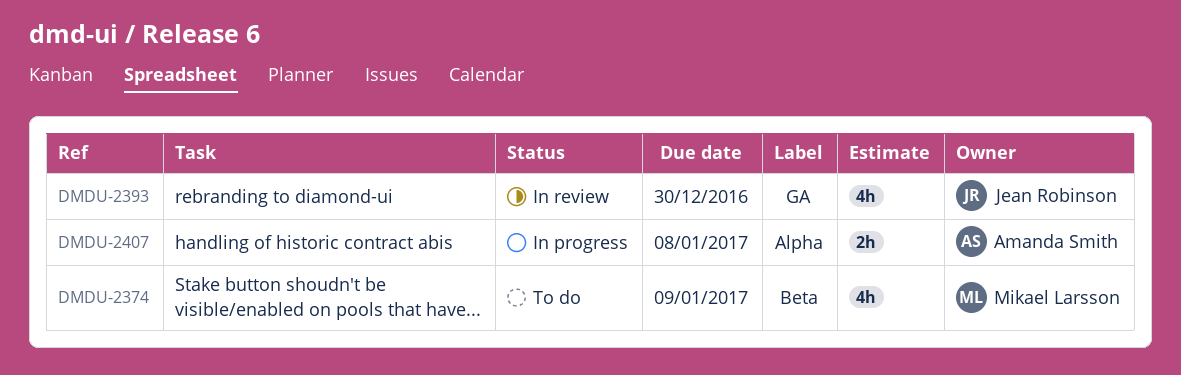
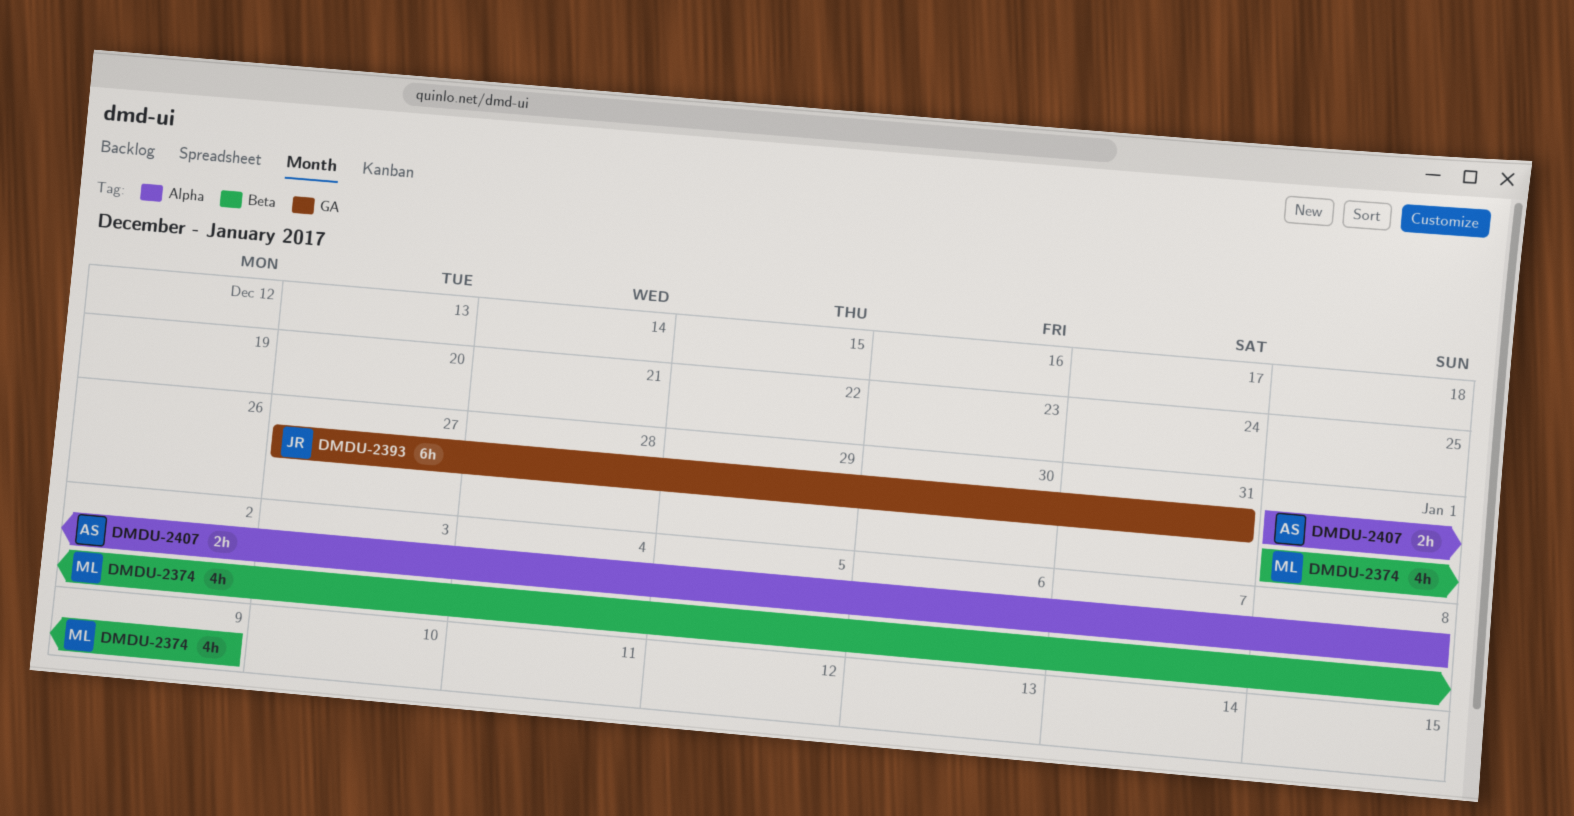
DMDU-2393, estimate: 4h -> 6h
DMDU-2393, due: Dec 30 -> Dec 31

